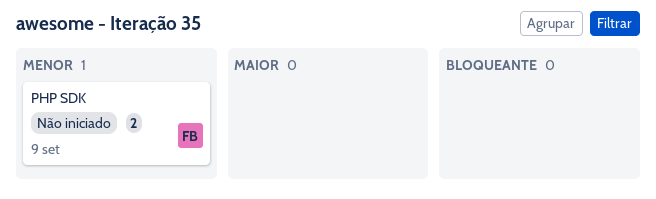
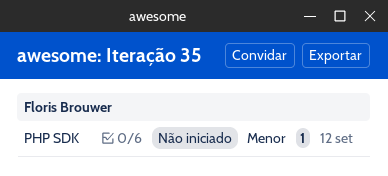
PHP SDK, estimate: 2 -> 1
PHP SDK, due: Sep 9 -> Sep 12

